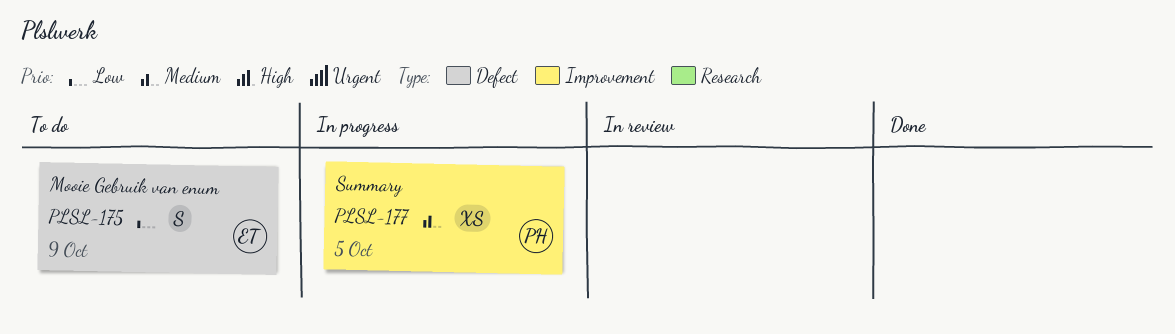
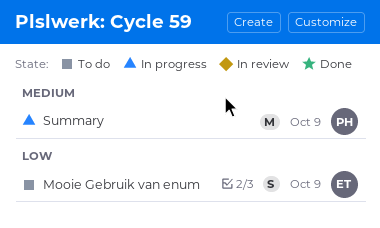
Summary, estimate: XS -> M
Summary, due: Oct 5 -> Oct 9

